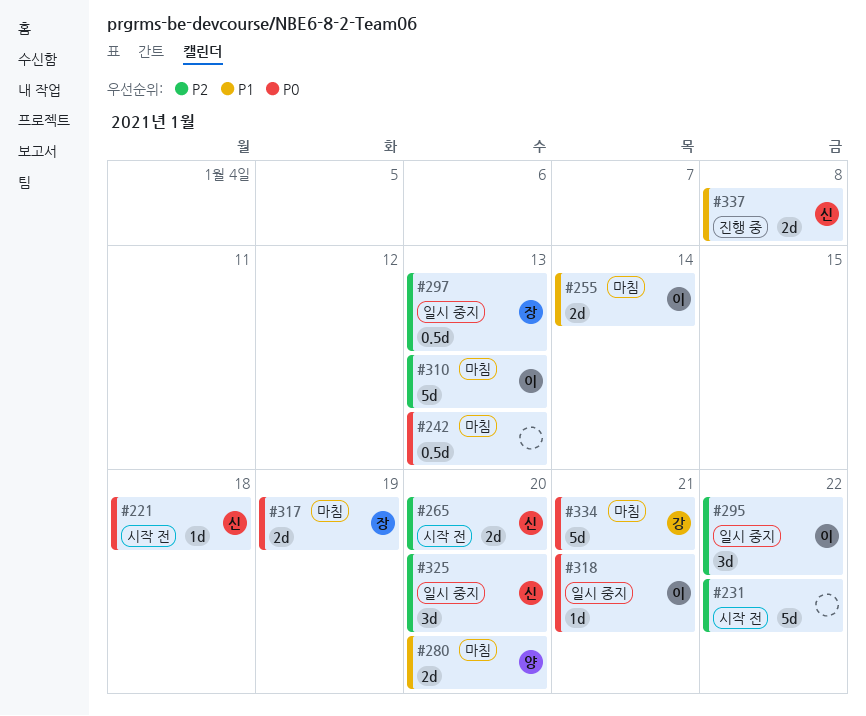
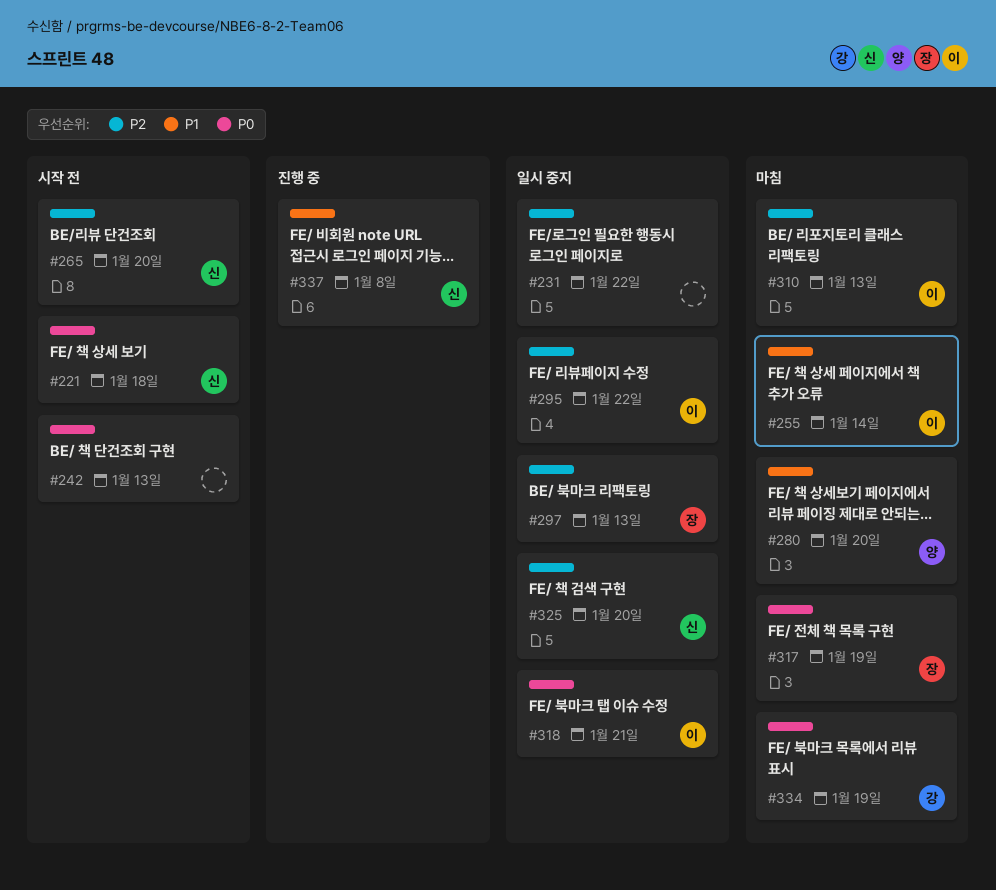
#231, status: 시작 전 -> 일시 중지
#242, status: 마침 -> 시작 전
#334, due: Jan 21 -> Jan 19

